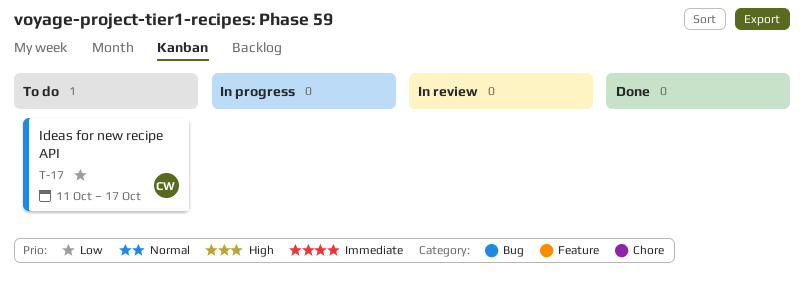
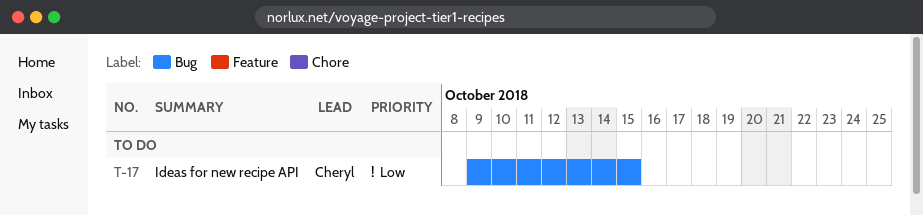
T-17, start: Oct 11 -> Oct 9
T-17, due: Oct 17 -> Oct 15

